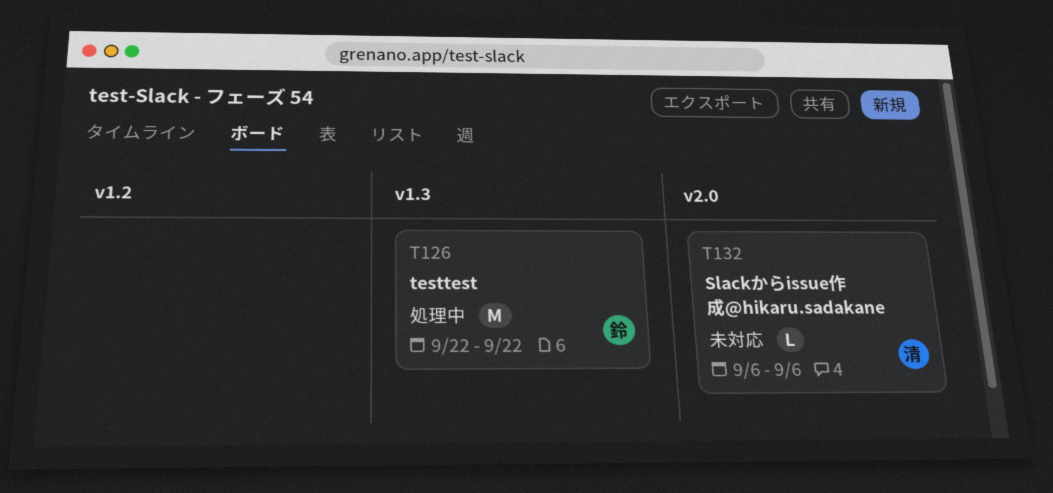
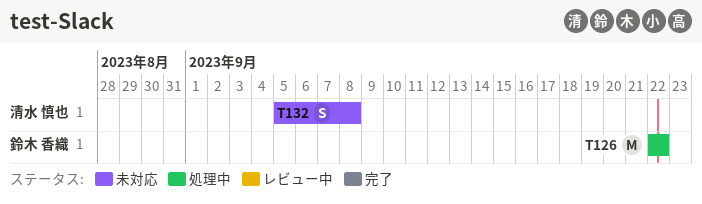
T132, estimate: L -> S
T132, start: Sep 6 -> Sep 5
T132, due: Sep 6 -> Sep 8

